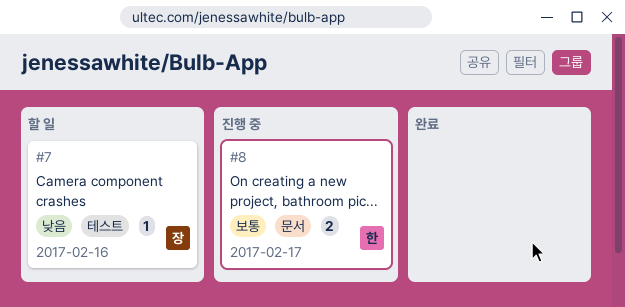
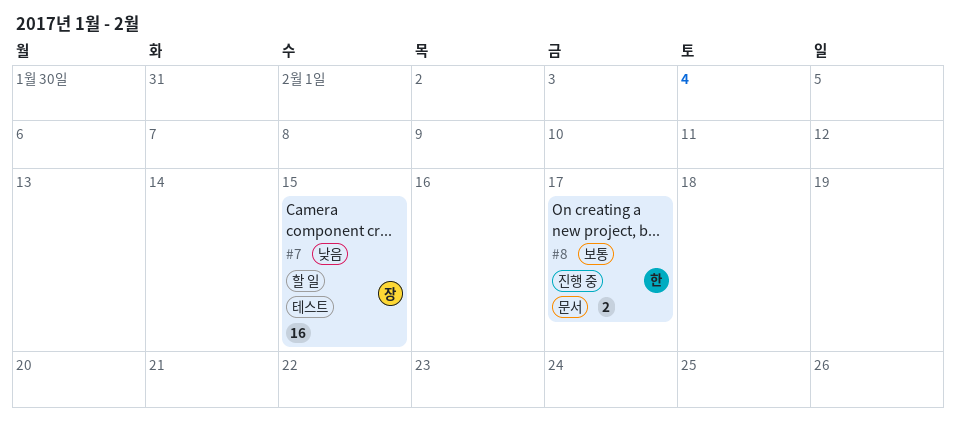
#7, estimate: 1 -> 16
#7, due: Feb 16 -> Feb 15

